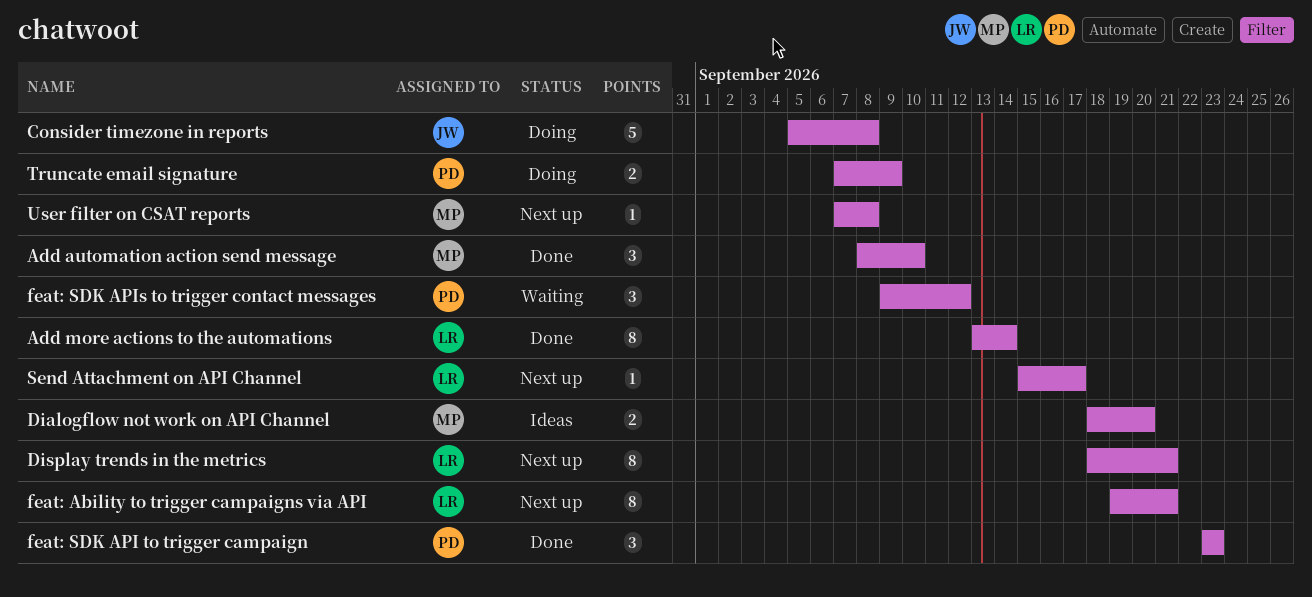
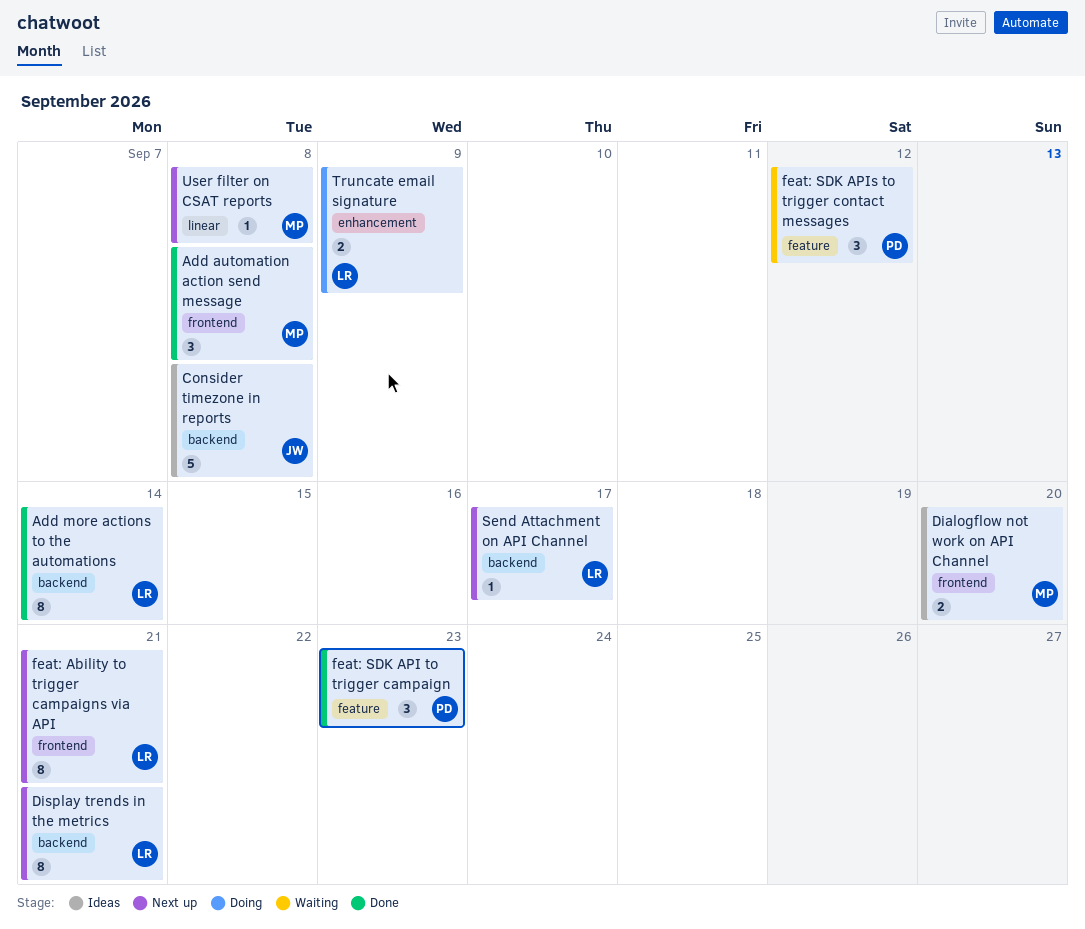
Add automation action send message, due: Sep 10 -> Sep 8
Consider timezone in reports, status: Doing -> Ideas
Truncate email signature, owner: PD -> LR

